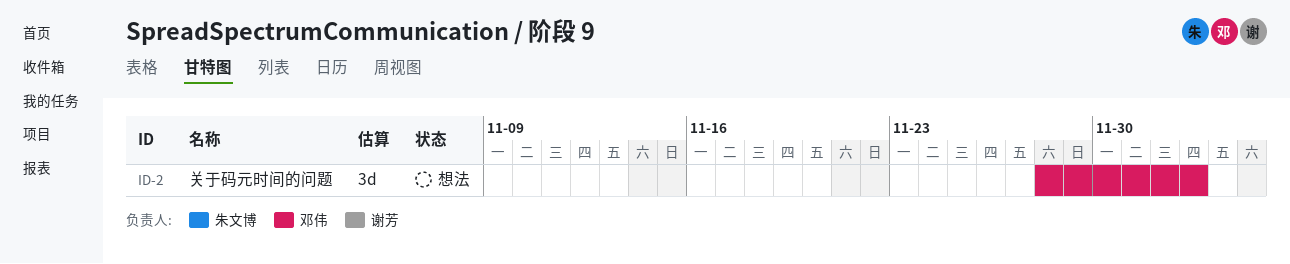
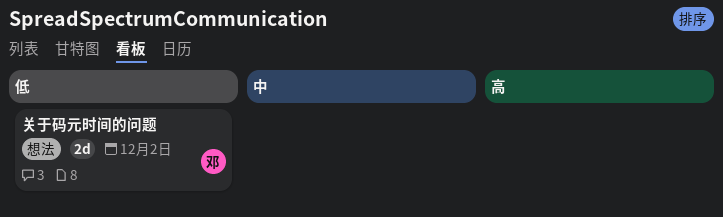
关于码元时间的问题, estimate: 3d -> 2d
关于码元时间的问题, due: Dec 3 -> Dec 2

